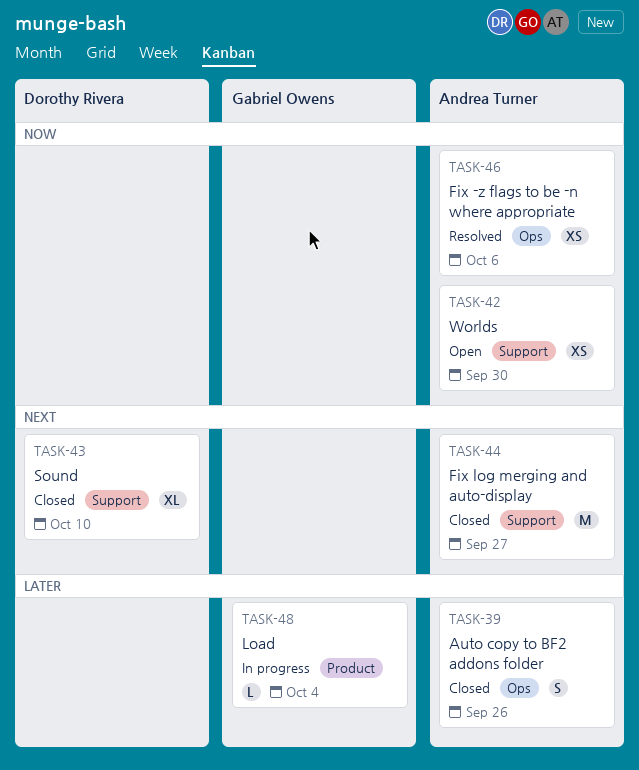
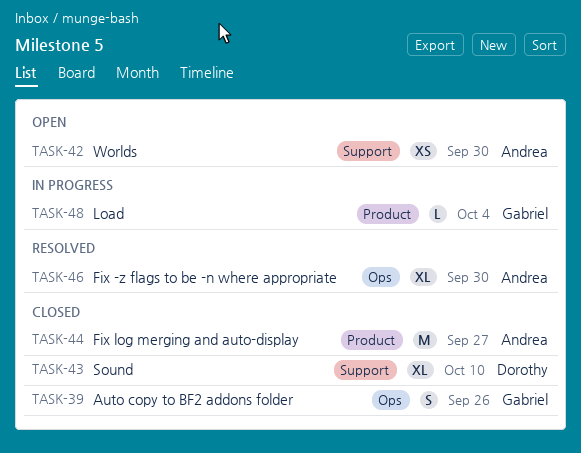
TASK-39, owner: Andrea Turner -> Gabriel Owens
TASK-44, label: Support -> Product
TASK-46, estimate: XS -> XL
TASK-46, due: Oct 6 -> Sep 30

